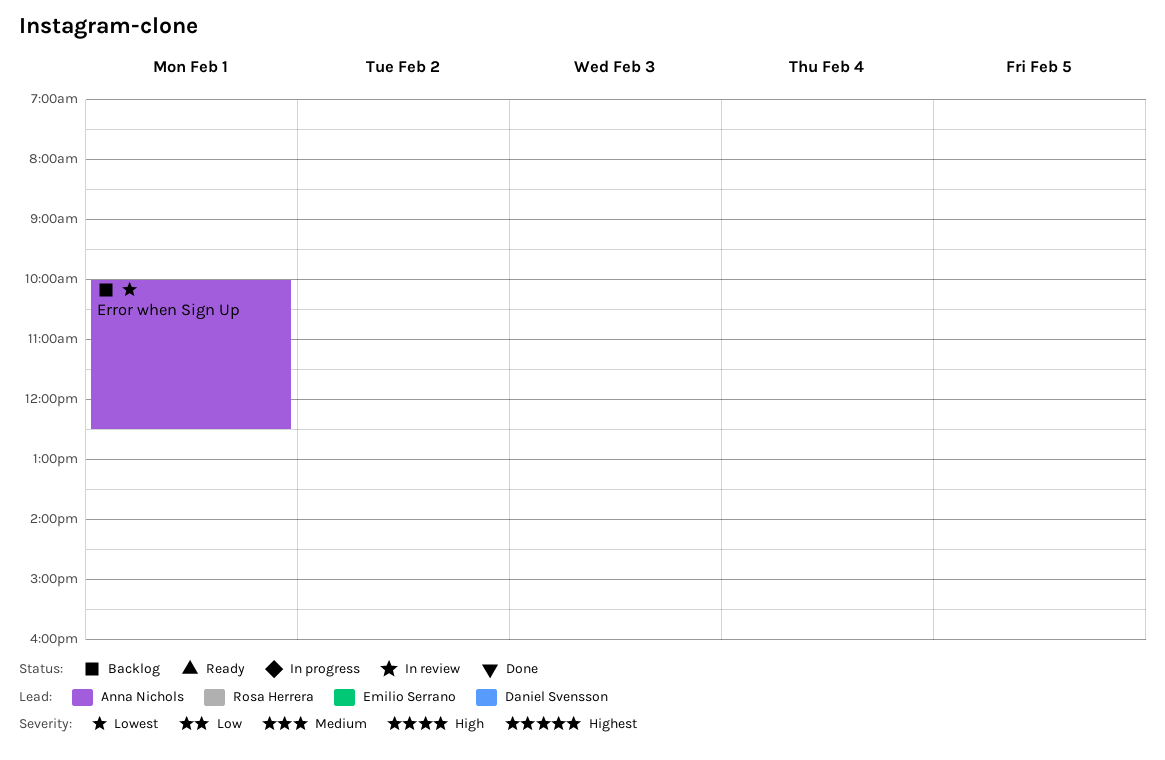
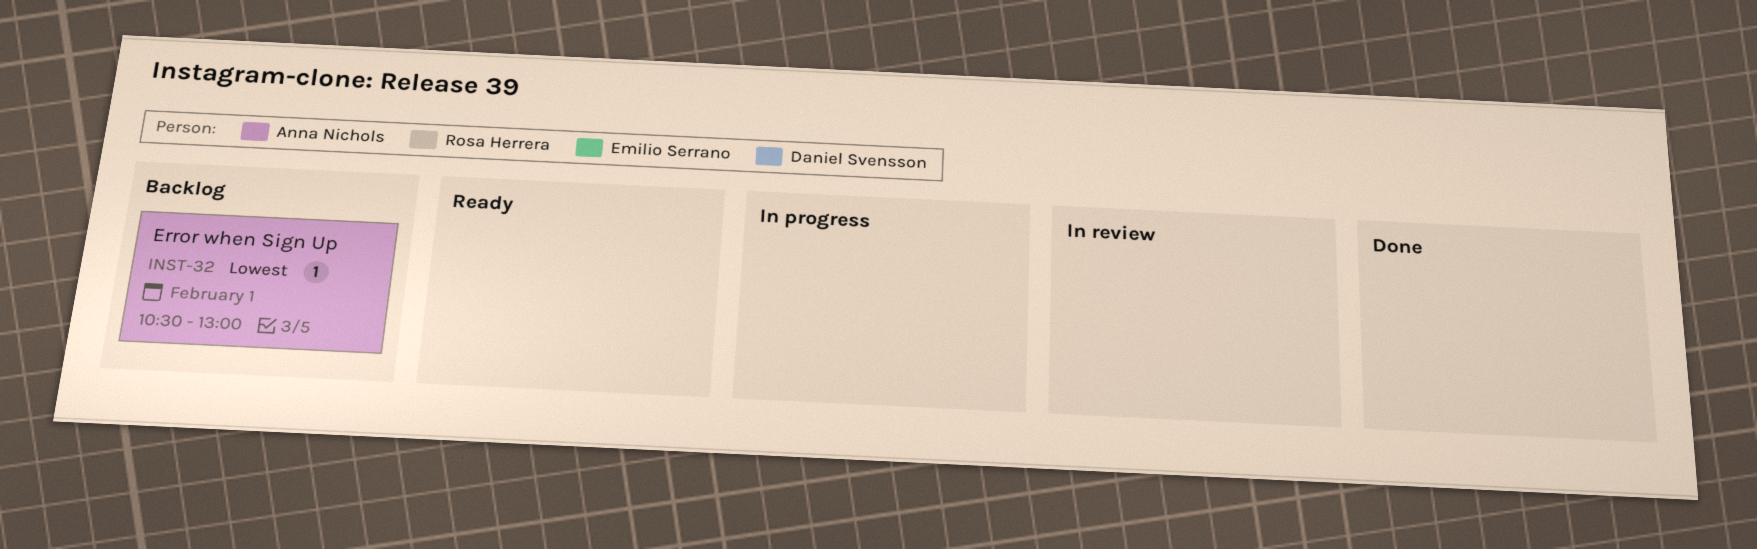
Error when Sign Up, begins: 10:00 -> 10:30
Error when Sign Up, ends: 12:30 -> 13:00

